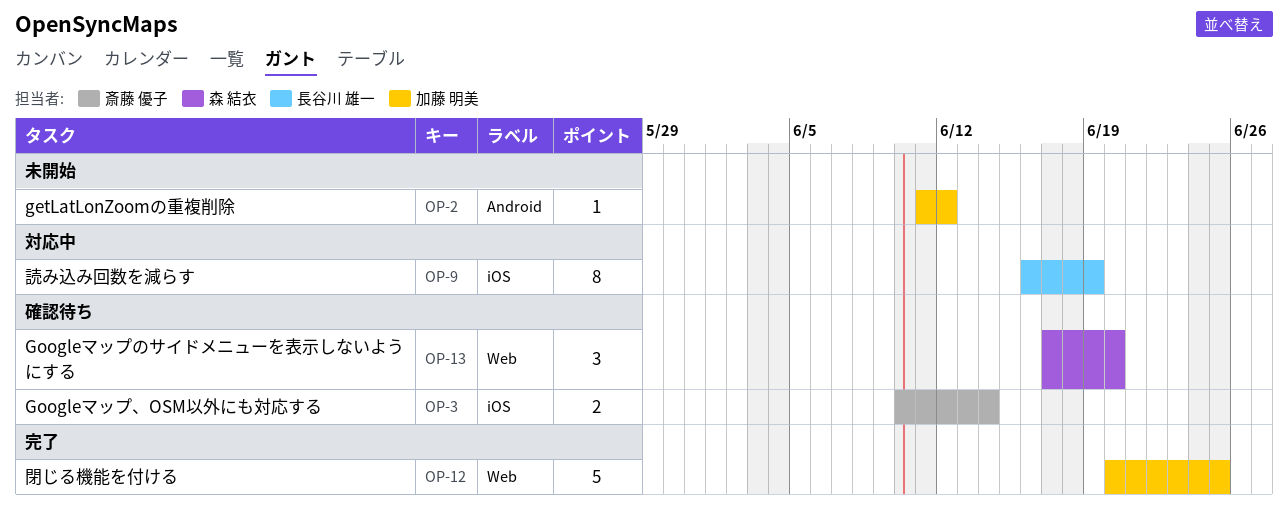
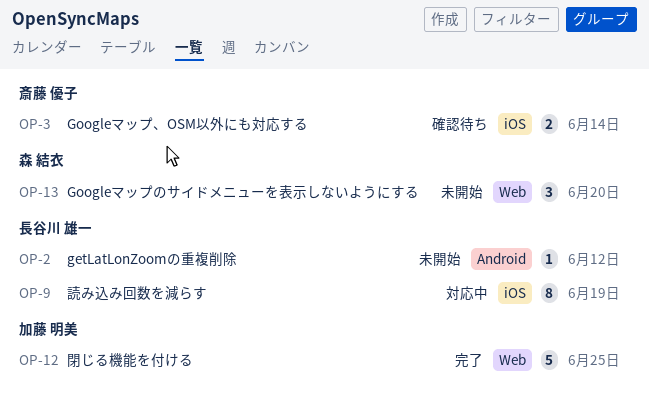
OP-2, owner: 加藤 明美 -> 長谷川 雄一
OP-13, status: 確認待ち -> 未開始

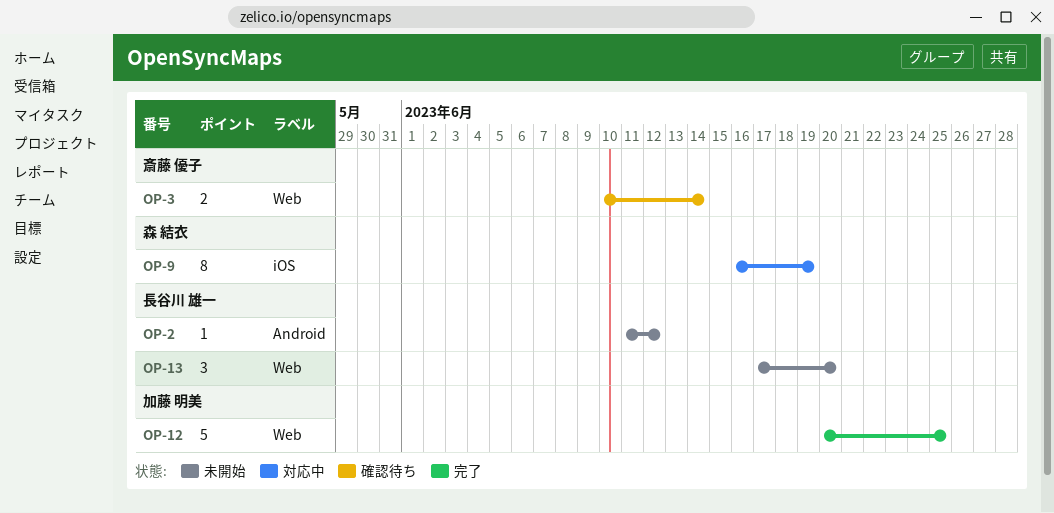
OP-3, label: iOS -> Web
OP-9, owner: 長谷川 雄一 -> 森 結衣
OP-13, owner: 森 結衣 -> 長谷川 雄一

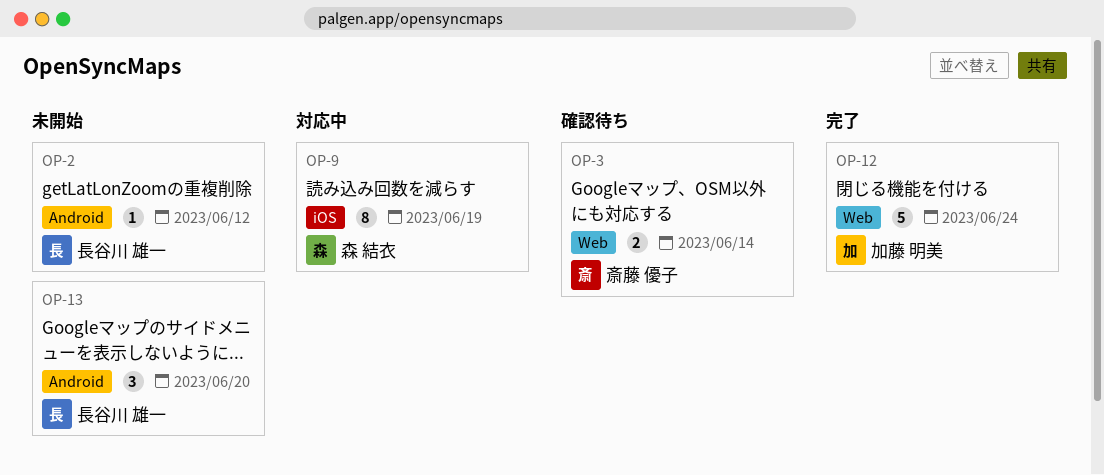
OP-12, due: Jun 25 -> Jun 24
OP-13, label: Web -> Android

